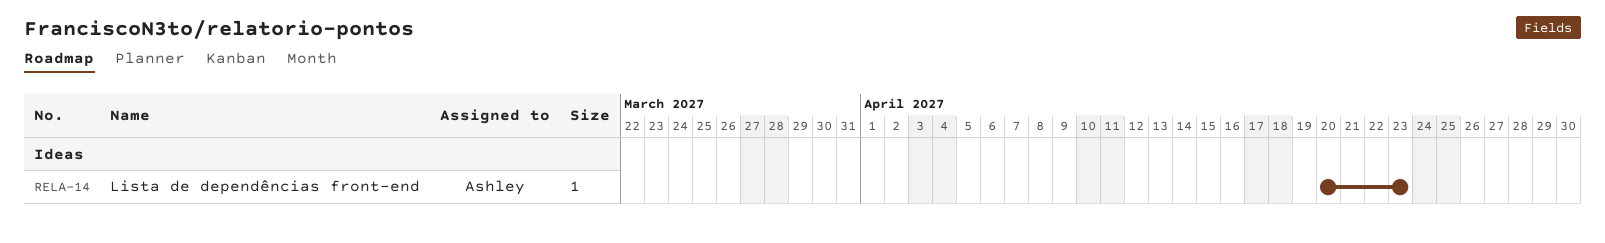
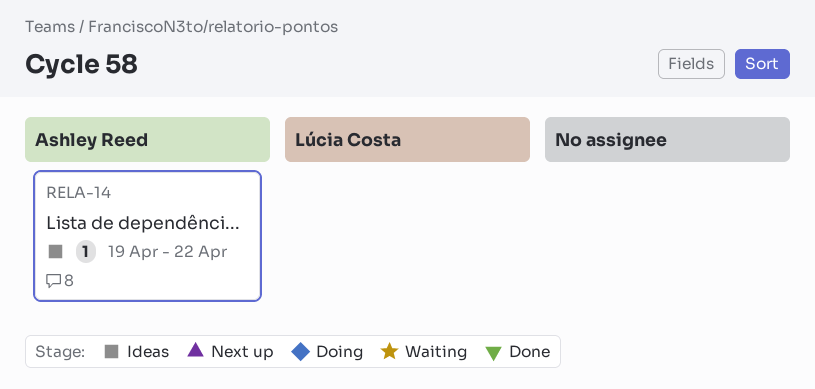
RELA-14, start: Apr 20 -> Apr 19
RELA-14, due: Apr 23 -> Apr 22

